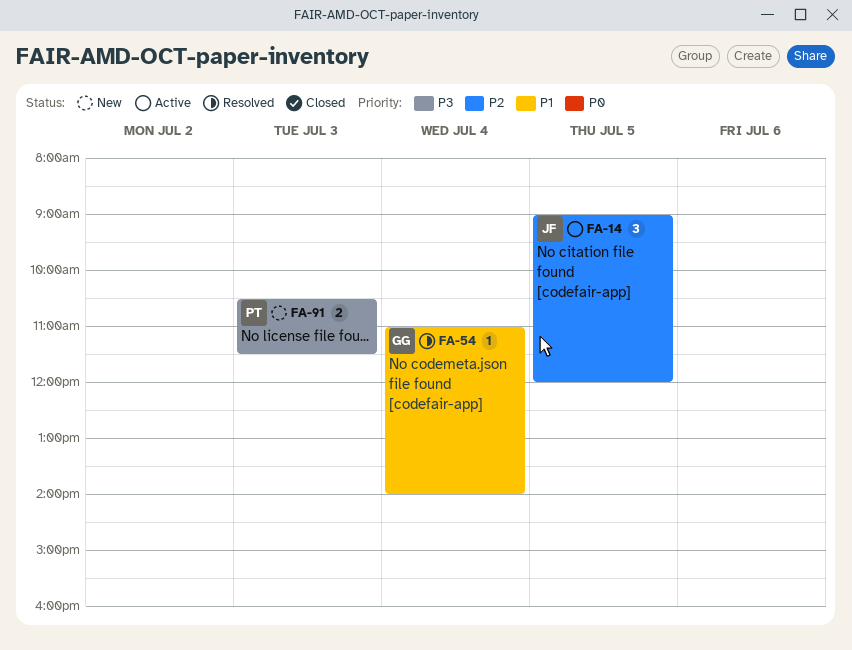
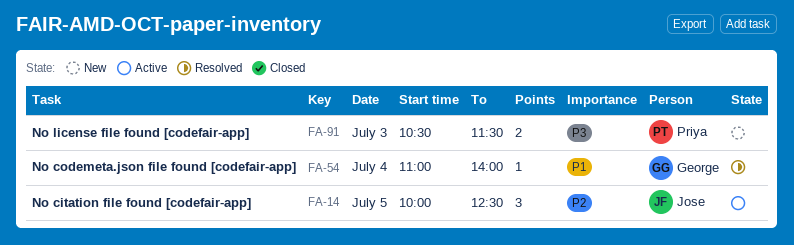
FA-14, begins: 09:00 -> 10:00
FA-14, ends: 12:00 -> 12:30

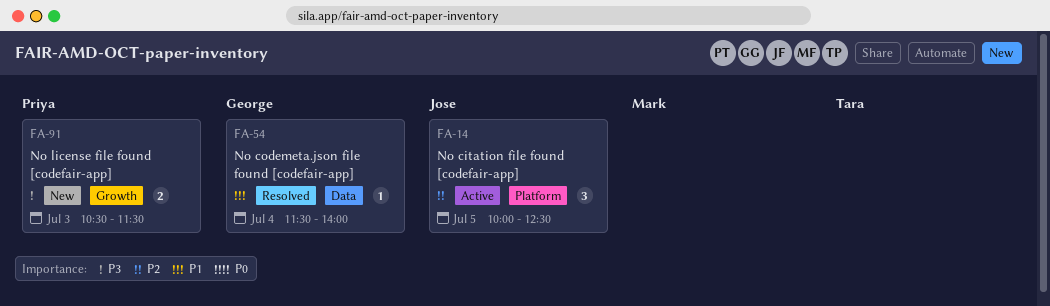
FA-54, begins: 11:00 -> 11:30

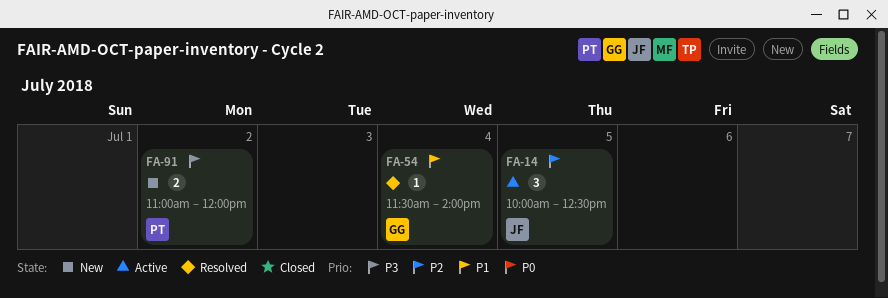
FA-91, day: Jul 3 -> Jul 2
FA-91, begins: 10:30 -> 11:00
FA-91, ends: 11:30 -> 12:00

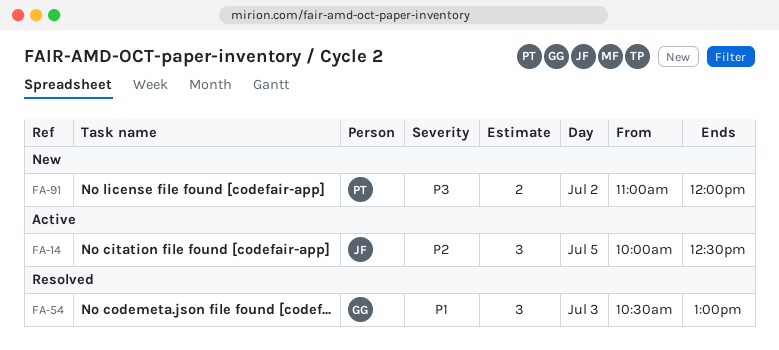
FA-54, estimate: 1 -> 3
FA-54, day: Jul 4 -> Jul 3
FA-54, begins: 11:30 -> 10:30
FA-54, ends: 14:00 -> 13:00

